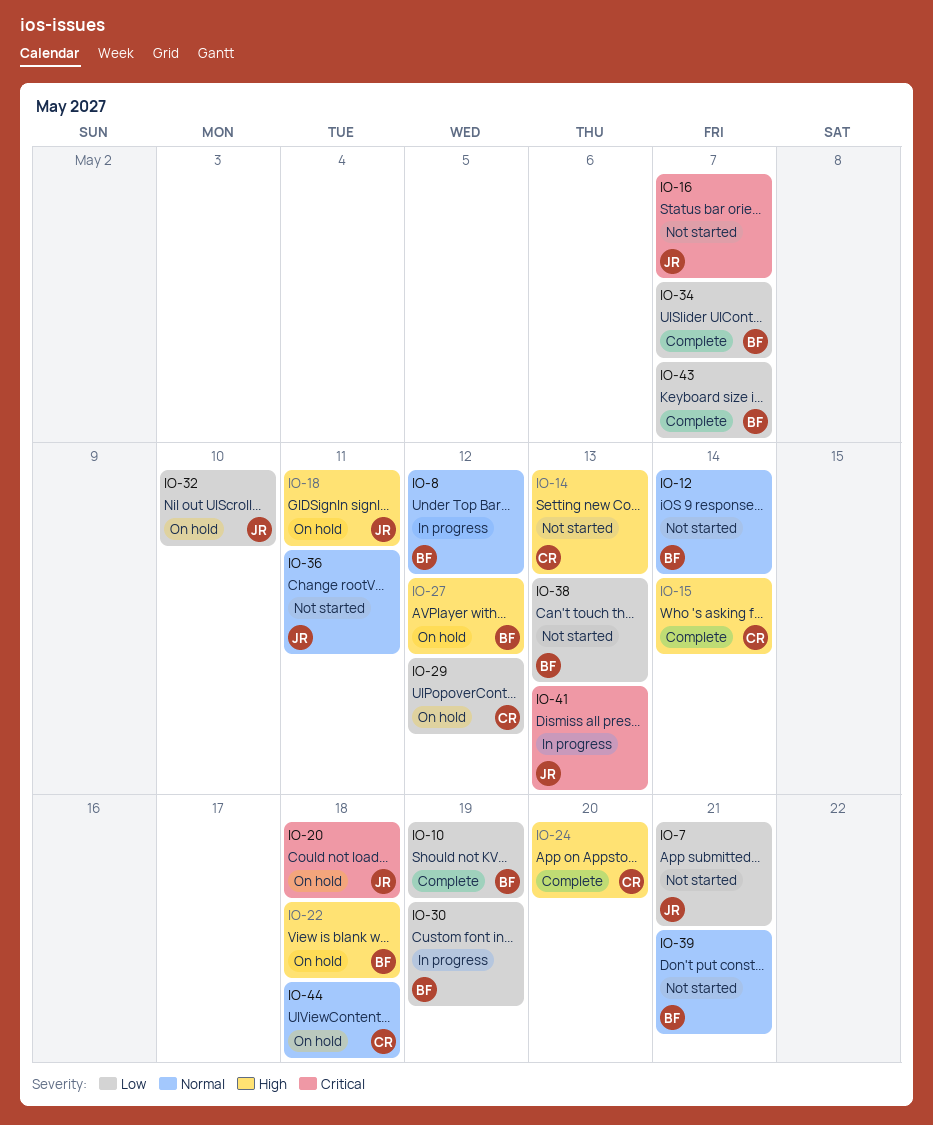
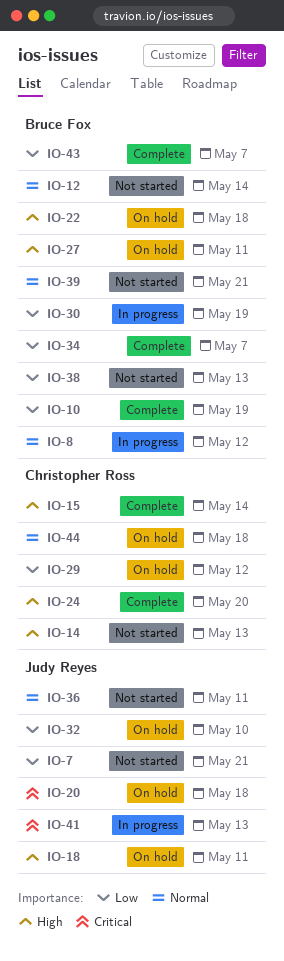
IO-16: present -> none
IO-27, due: May 12 -> May 11

